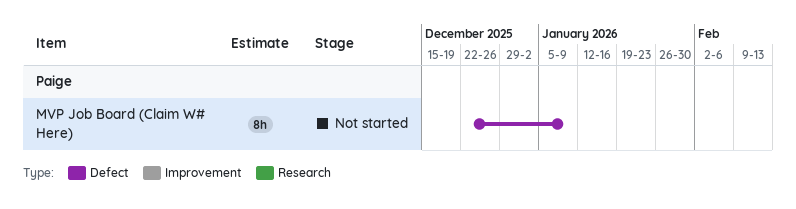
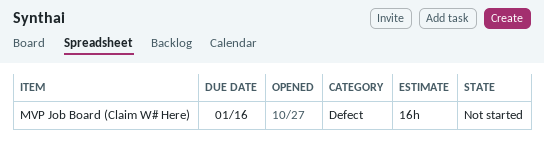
MVP Job Board (Claim W# Here), estimate: 8h -> 16h
MVP Job Board (Claim W# Here), due: Jan 9 -> Jan 16

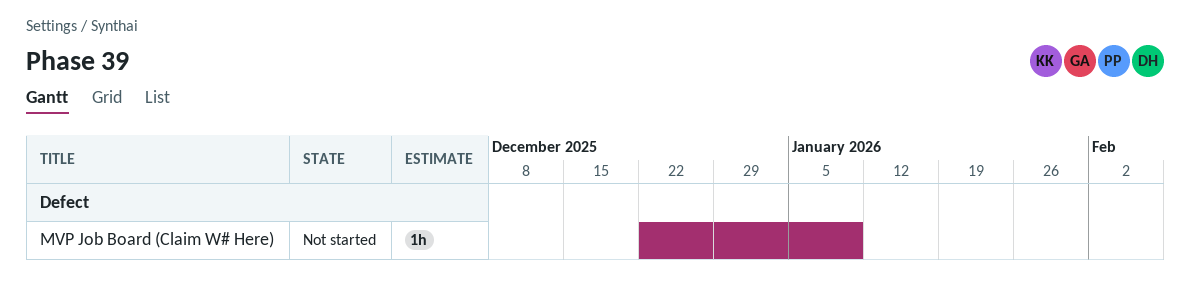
MVP Job Board (Claim W# Here), estimate: 16h -> 1h
MVP Job Board (Claim W# Here), due: Jan 16 -> Jan 9

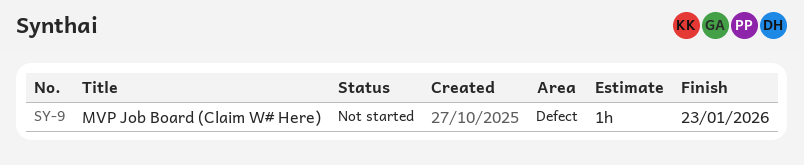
MVP Job Board (Claim W# Here), due: Jan 9 -> Jan 23

